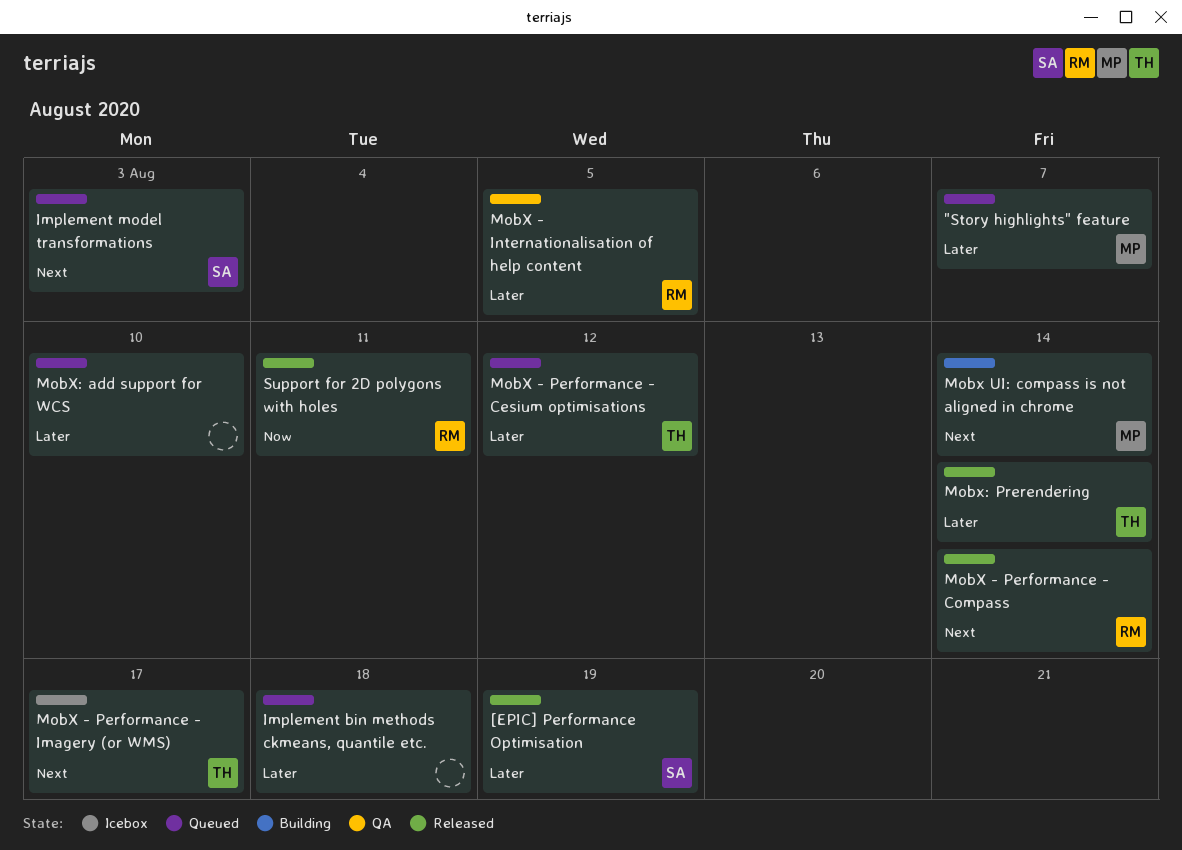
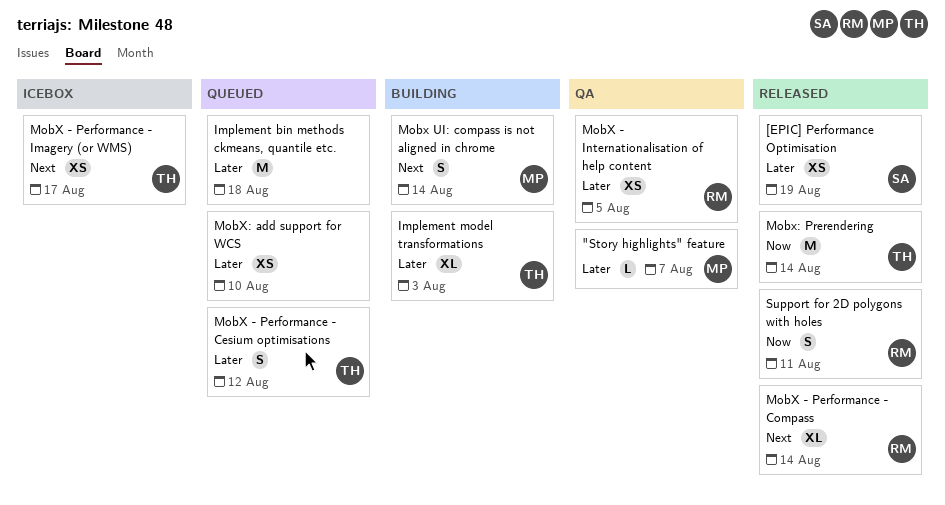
"Story highlights" feature, status: Queued -> QA
Implement model transformations, status: Queued -> Building
Implement model transformations, owner: SA -> TH
Implement model transformations, priority: Next -> Later
Mobx: Prerendering, priority: Later -> Now

